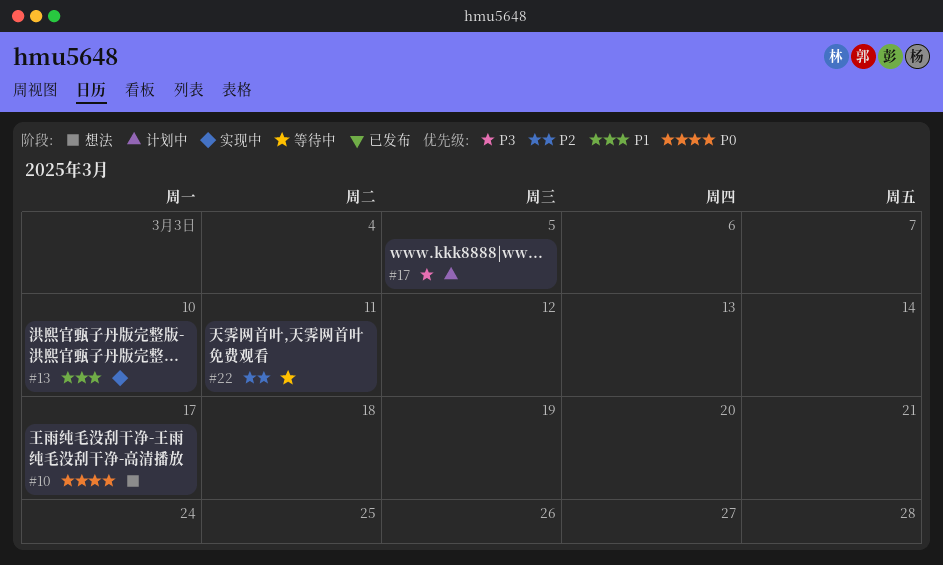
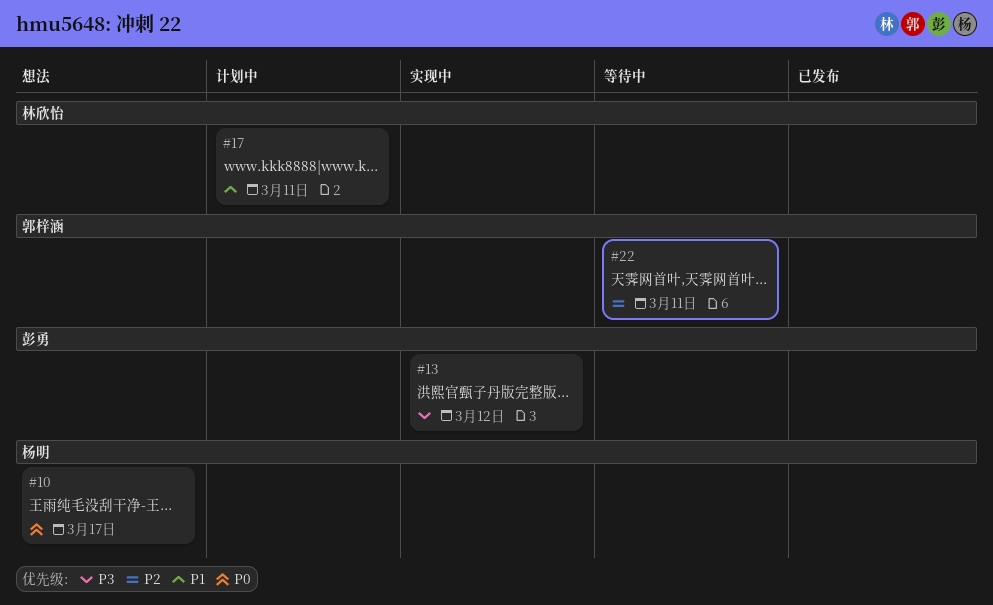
#13, priority: P1 -> P3
#13, due: Mar 10 -> Mar 12
#17, priority: P3 -> P1
#17, due: Mar 5 -> Mar 11

